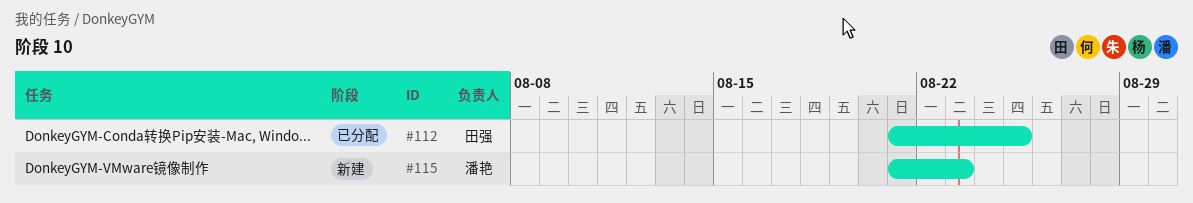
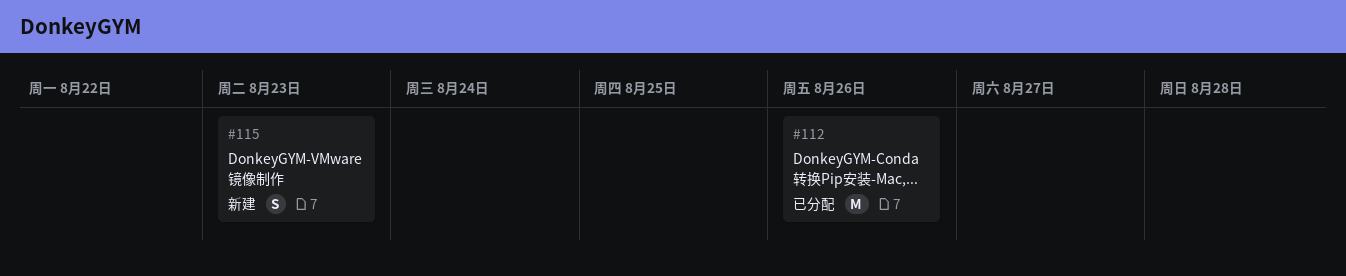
#112, due: Aug 25 -> Aug 26

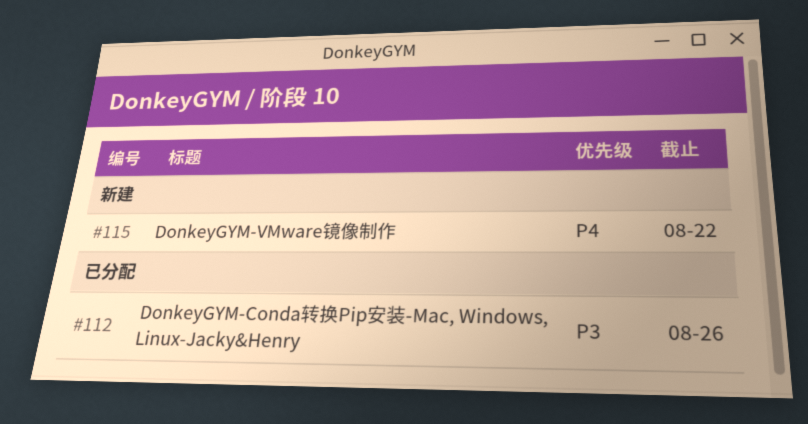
#115, due: Aug 23 -> Aug 22

